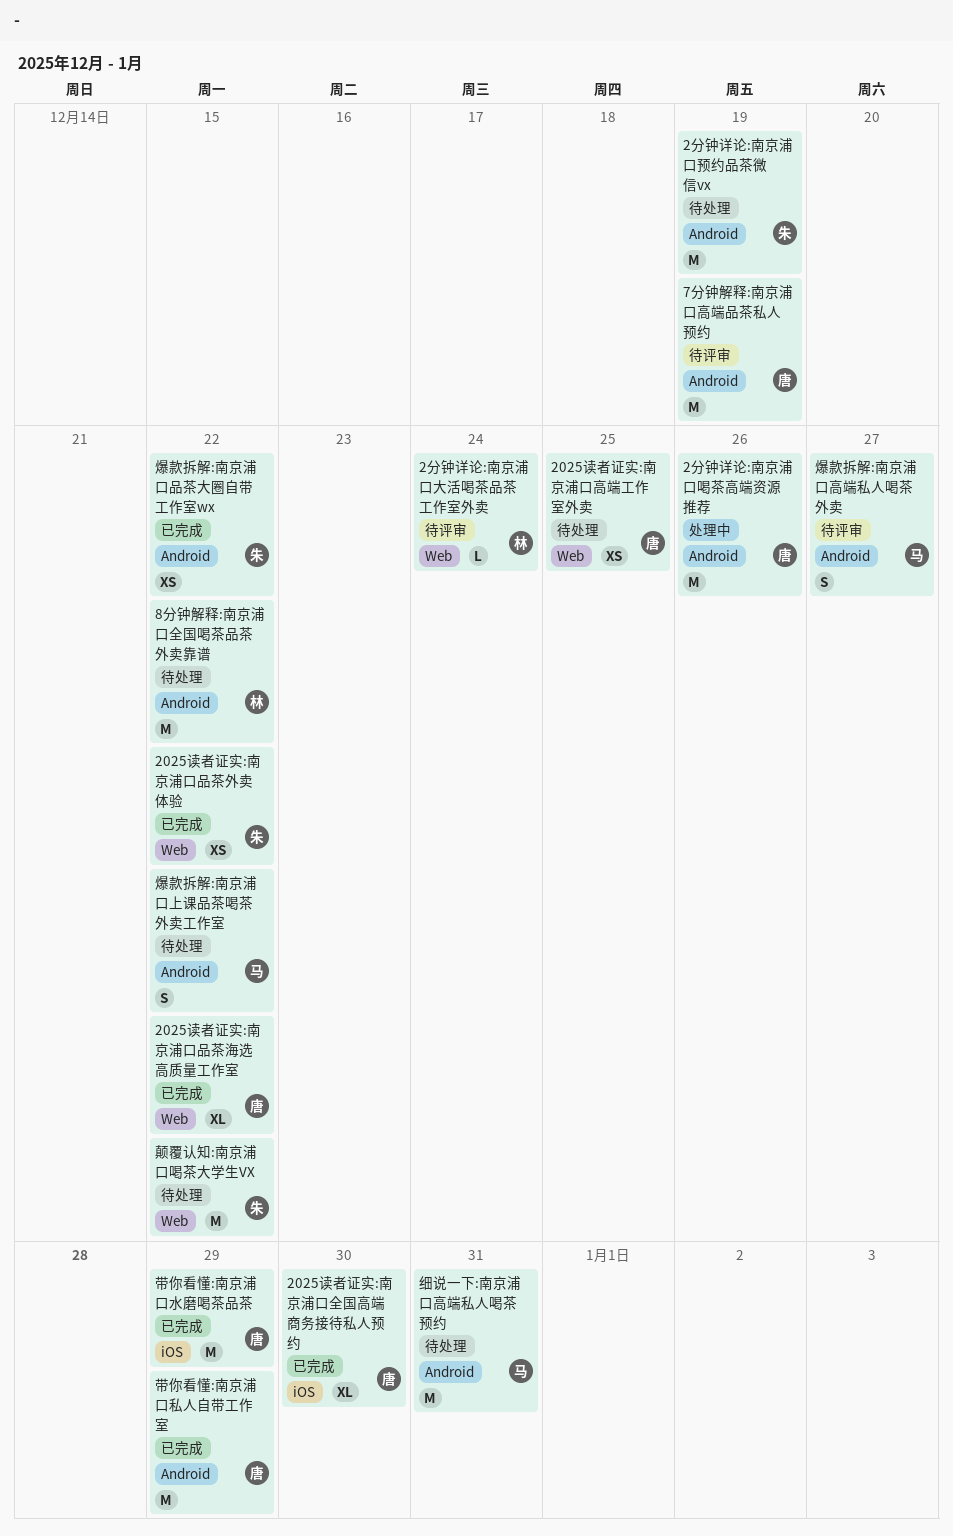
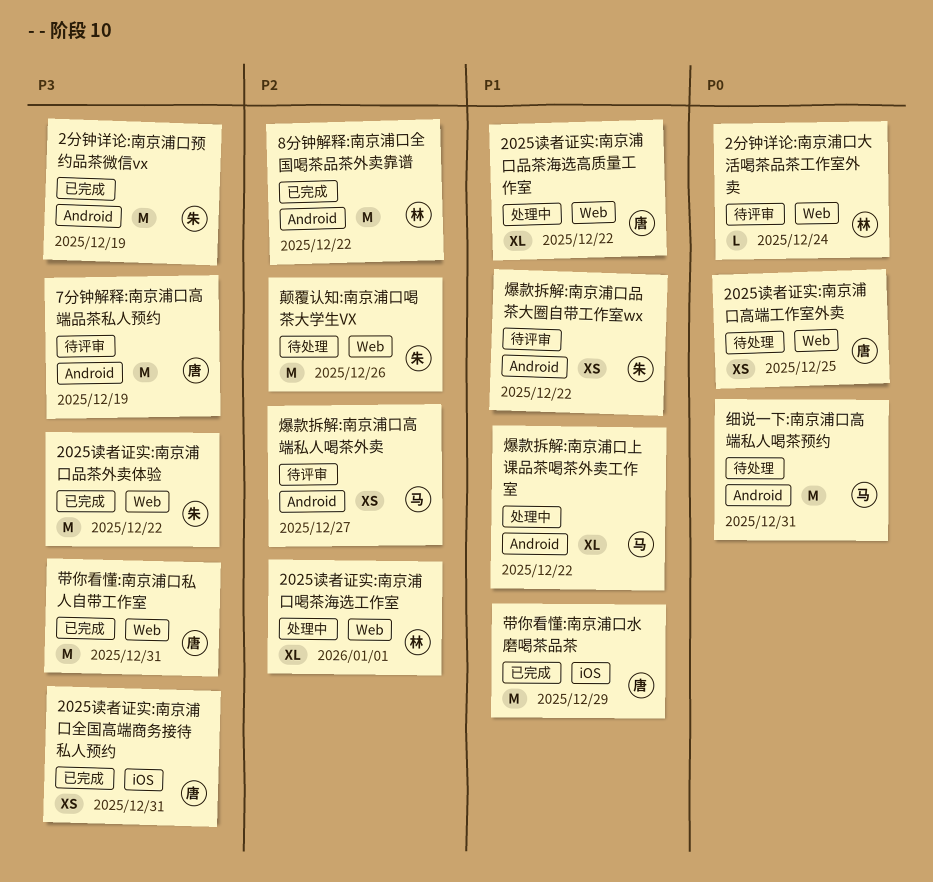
2025读者证实:南京浦口全国高端商务接待私人预约, estimate: XL -> XS
2025读者证实:南京浦口全国高端商务接待私人预约, due: Dec 30 -> Dec 31
2025读者证实:南京浦口品茶外卖体验, estimate: XS -> M
2025读者证实:南京浦口品茶海选高质量工作室, status: 已完成 -> 处理中
2025读者证实:南京浦口喝茶海选工作室: none -> present
2分钟详论:南京浦口喝茶高端资源推荐: present -> none
2分钟详论:南京浦口预约品茶微信vx, status: 待处理 -> 已完成
8分钟解释:南京浦口全国喝茶品茶外卖靠谱, status: 待处理 -> 已完成
带你看懂:南京浦口私人自带工作室, label: Android -> Web
带你看懂:南京浦口私人自带工作室, due: Dec 29 -> Dec 31
爆款拆解:南京浦口上课品茶喝茶外卖工作室, status: 待处理 -> 处理中
爆款拆解:南京浦口上课品茶喝茶外卖工作室, estimate: S -> XL
爆款拆解:南京浦口品茶大圈自带工作室wx, status: 已完成 -> 待评审
爆款拆解:南京浦口高端私人喝茶外卖, estimate: S -> XS
颠覆认知:南京浦口喝茶大学生VX, due: Dec 22 -> Dec 26

